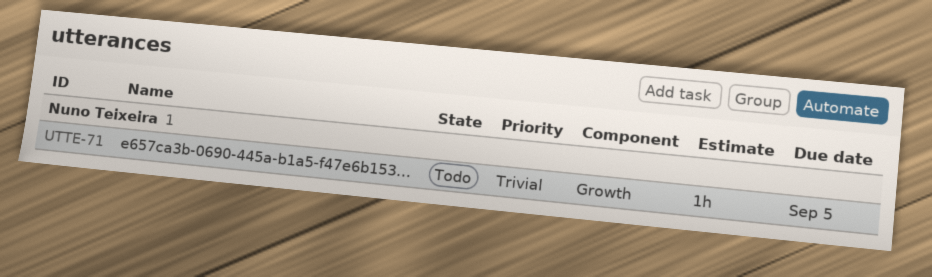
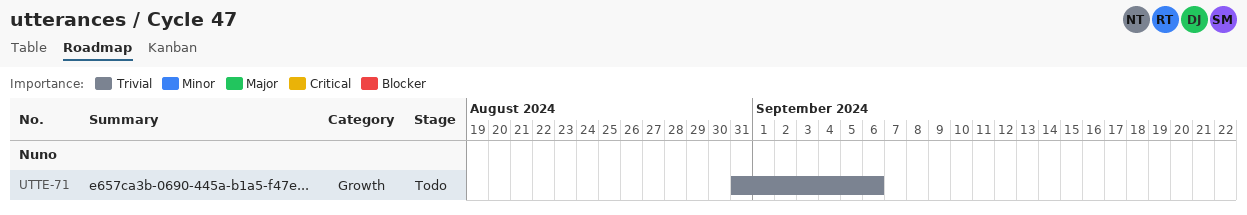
UTTE-71, due: Sep 5 -> Sep 6

